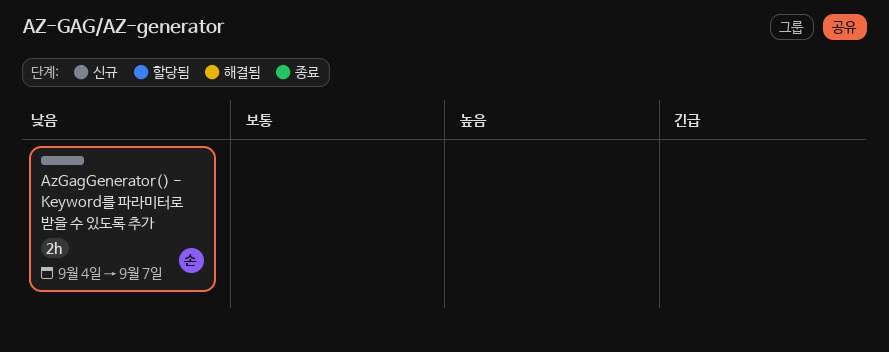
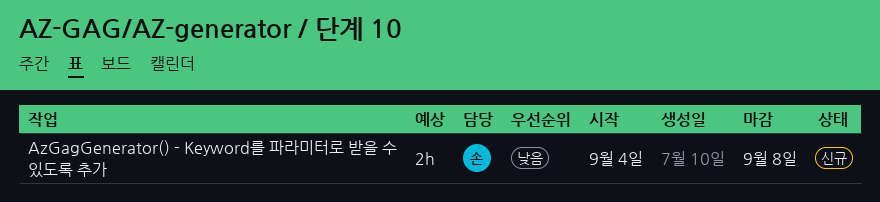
AzGagGenerator() - Keyword를 파라미터로 받을 수 있도록 추가, due: Sep 7 -> Sep 8

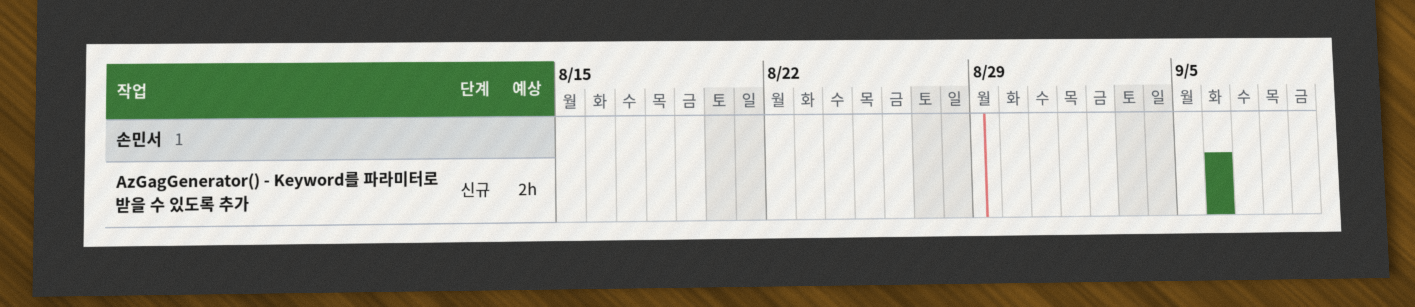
AzGagGenerator() - Keyword를 파라미터로 받을 수 있도록 추가, start: Sep 4 -> Sep 6
AzGagGenerator() - Keyword를 파라미터로 받을 수 있도록 추가, due: Sep 8 -> Sep 6

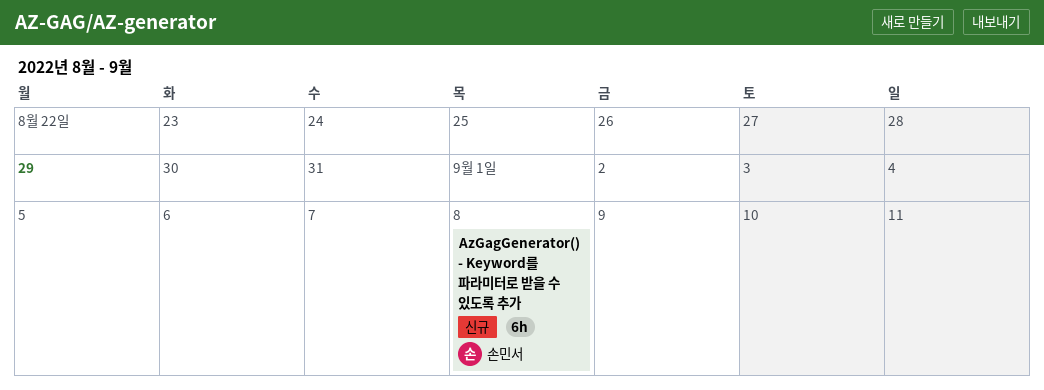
AzGagGenerator() - Keyword를 파라미터로 받을 수 있도록 추가, estimate: 2h -> 6h
AzGagGenerator() - Keyword를 파라미터로 받을 수 있도록 추가, due: Sep 6 -> Sep 8

